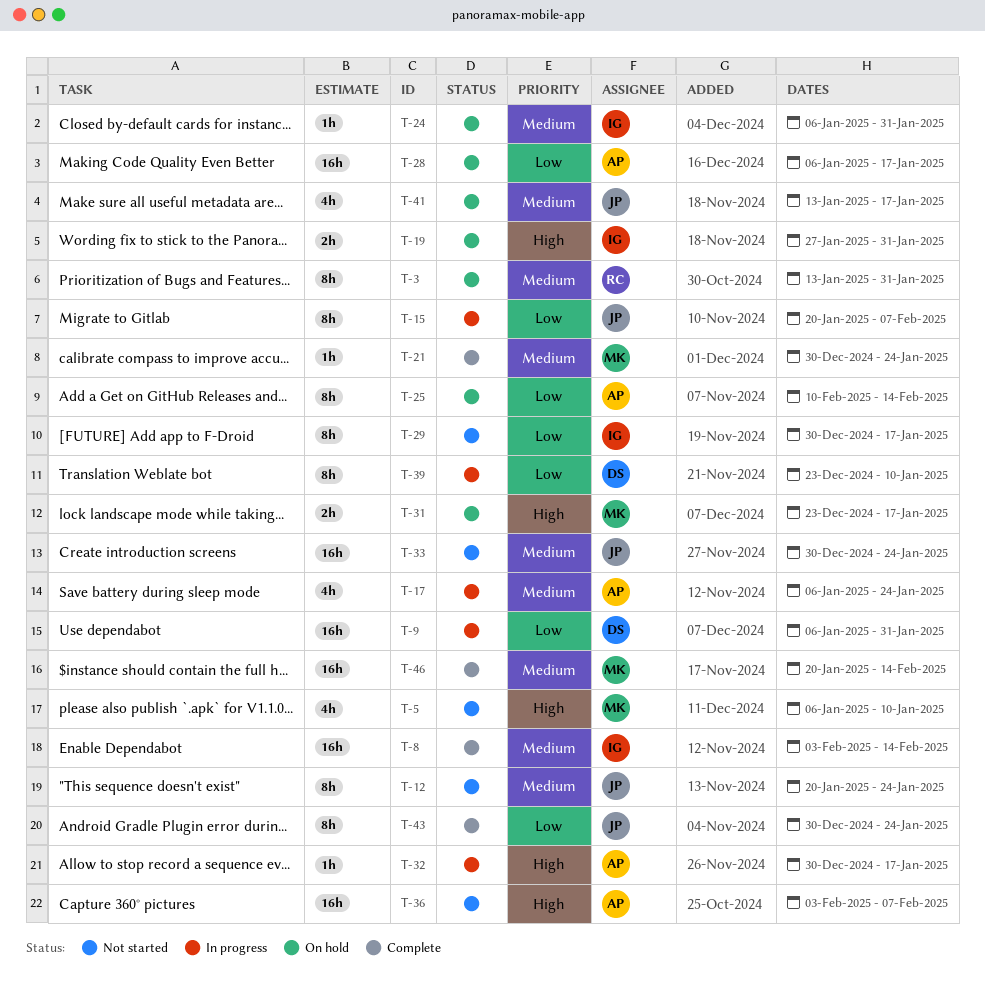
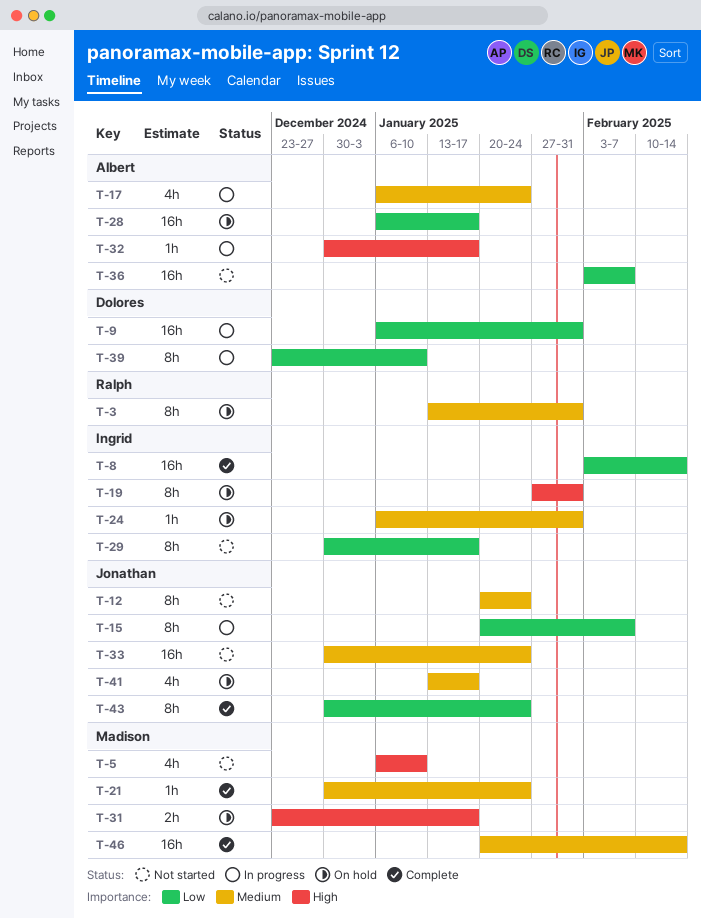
T-8, priority: Medium -> Low
T-19, estimate: 2h -> 8h
T-25: present -> none
T-36, priority: High -> Low

